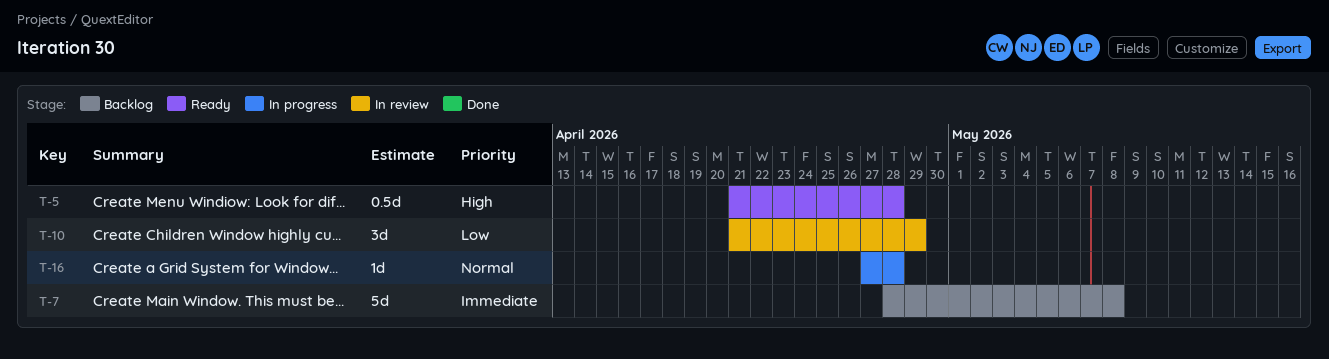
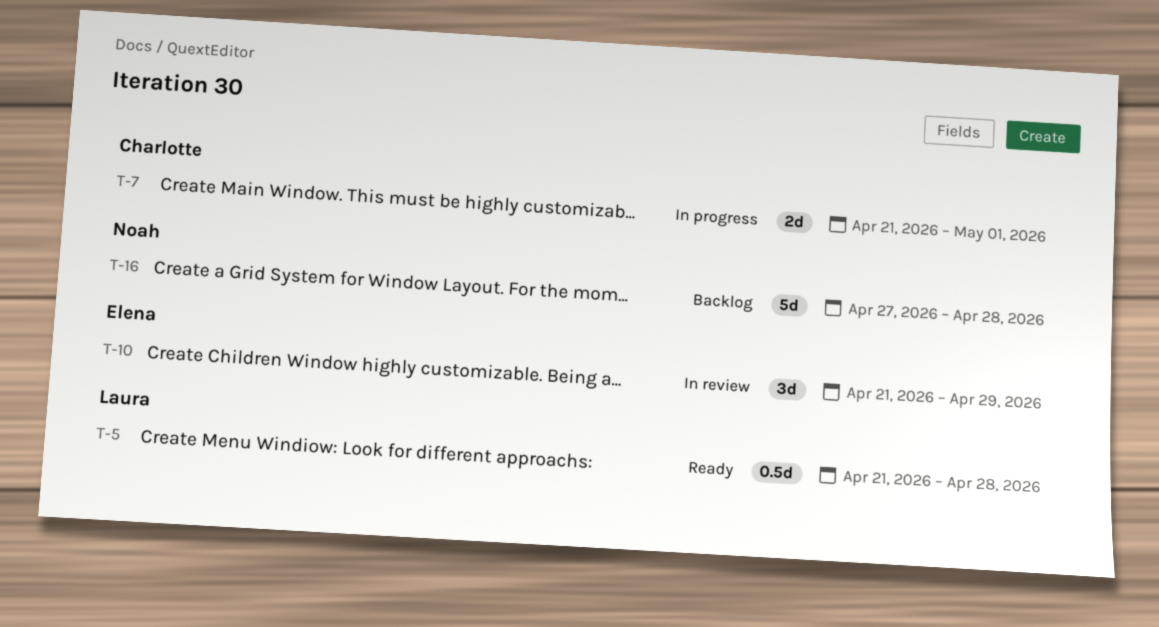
T-7, status: Backlog -> In progress
T-7, estimate: 5d -> 2d
T-7, start: Apr 28 -> Apr 21
T-7, due: May 8 -> May 1
T-16, status: In progress -> Backlog
T-16, estimate: 1d -> 5d

